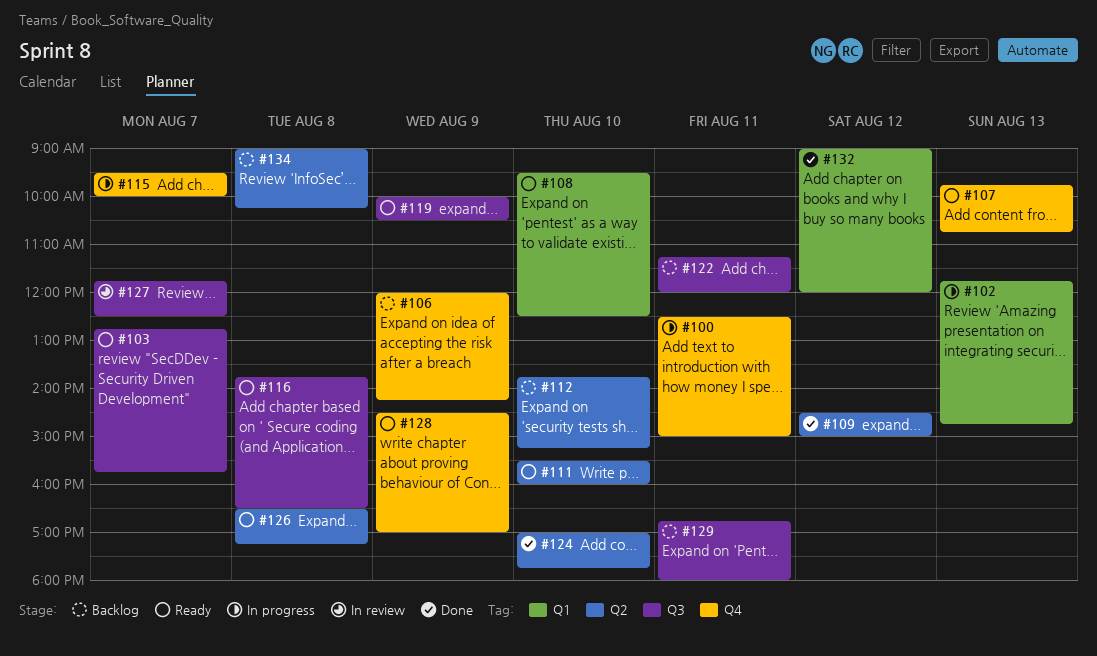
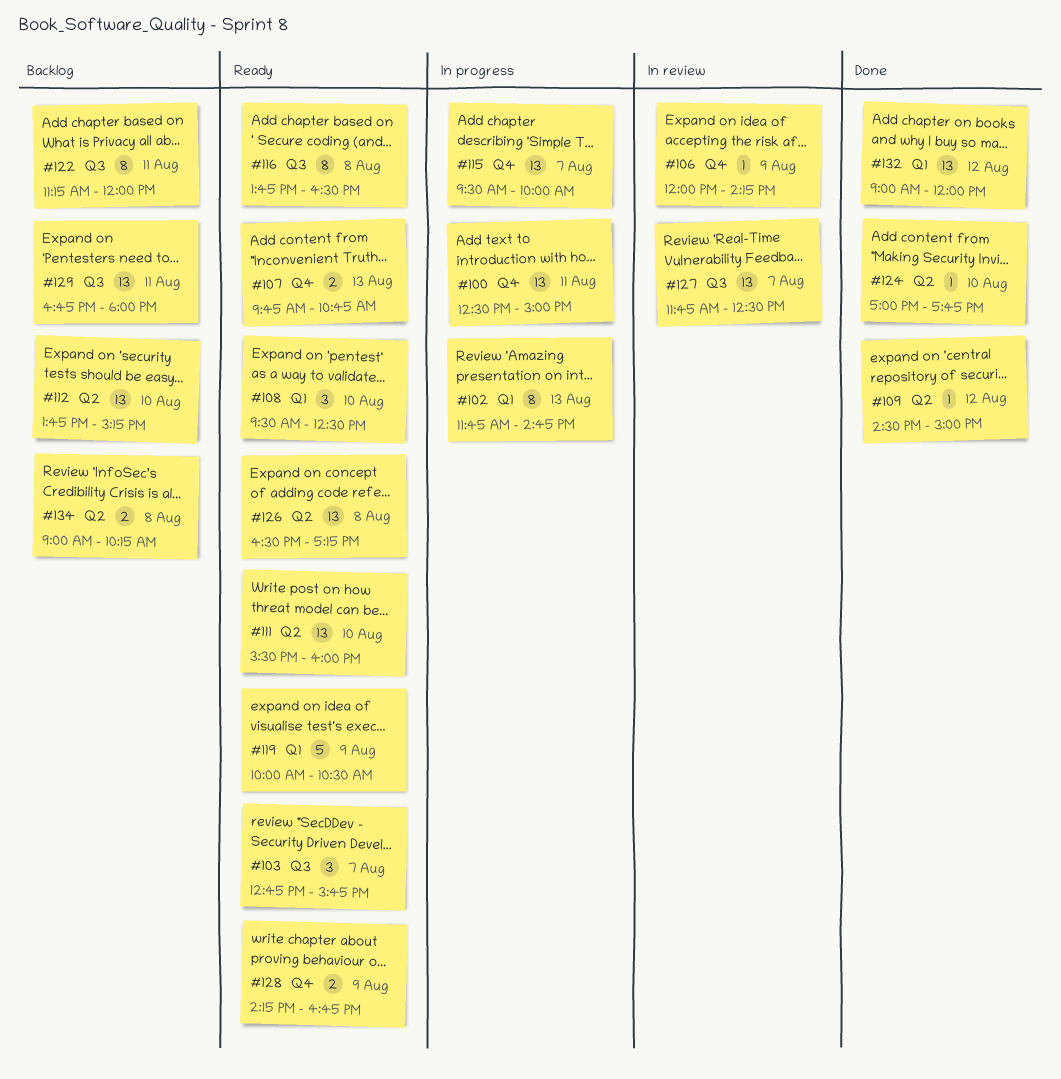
#106, status: Backlog -> In review
#119, label: Q3 -> Q1
#128, begins: 14:30 -> 14:15
#128, ends: 17:00 -> 16:45

